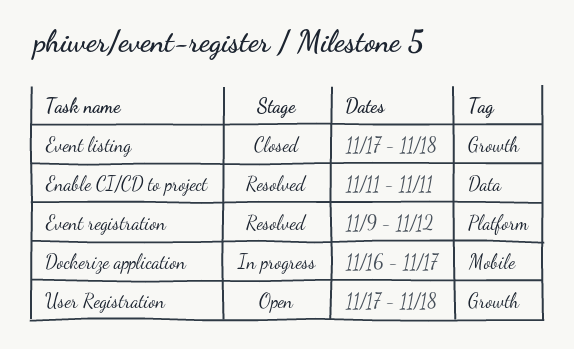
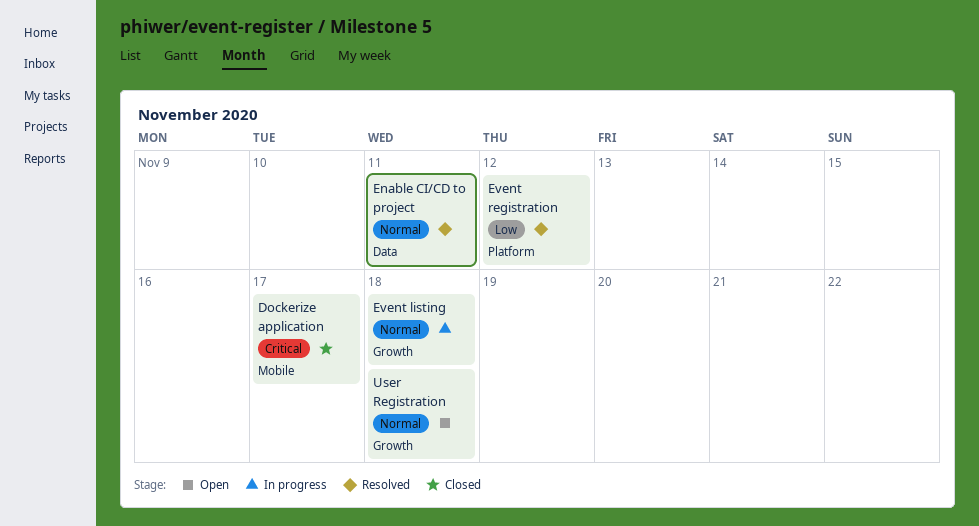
Dockerize application, status: In progress -> Closed
Event listing, status: Closed -> In progress

